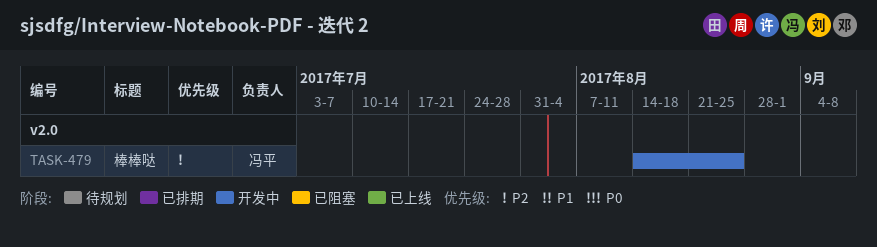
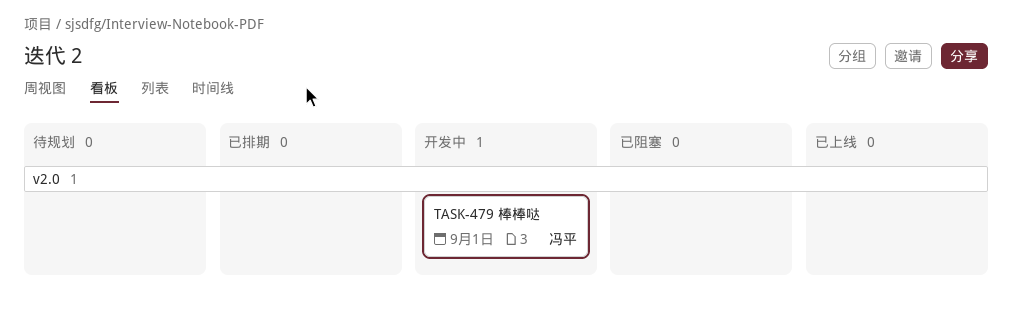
TASK-479, due: Aug 25 -> Sep 1

